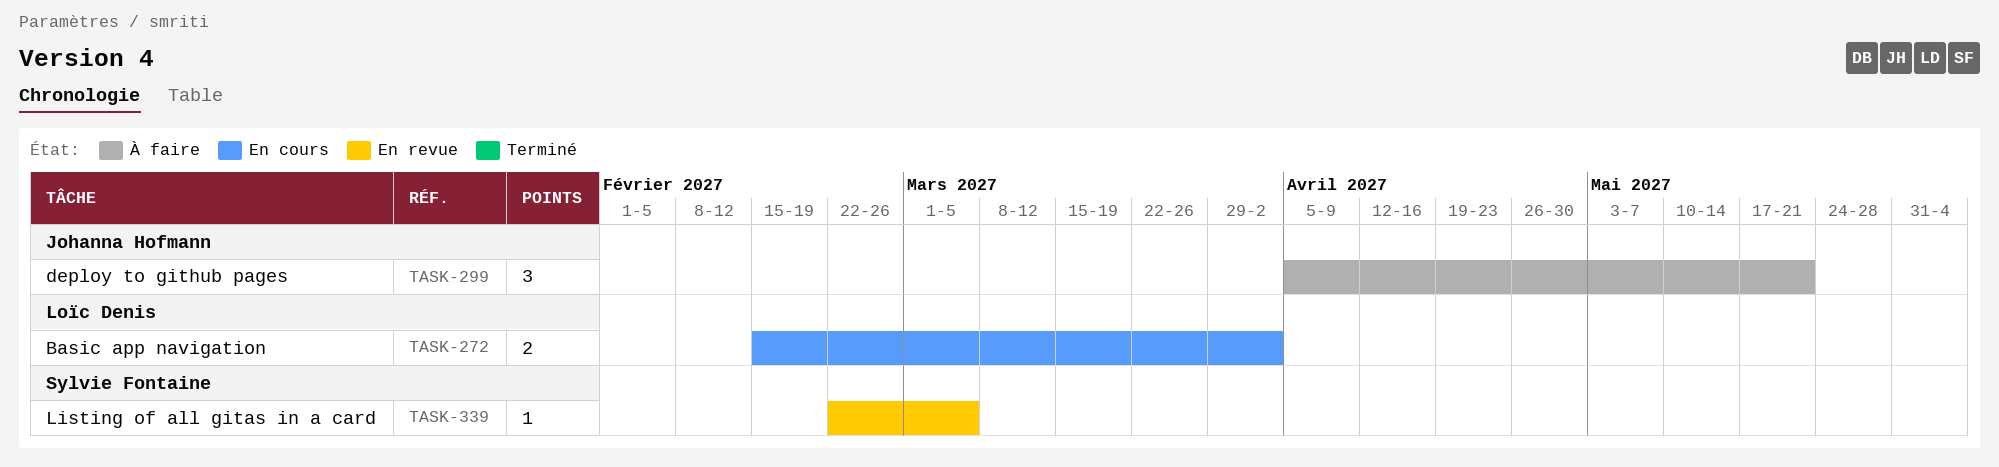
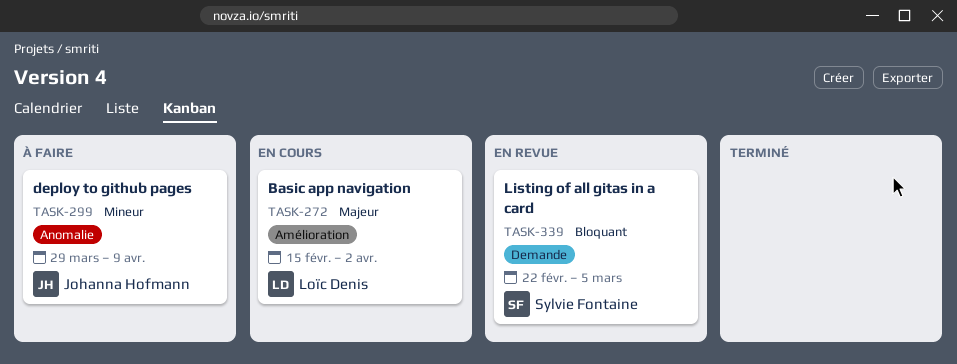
TASK-299, start: Apr 5 -> Mar 29
TASK-299, due: May 21 -> Apr 9

